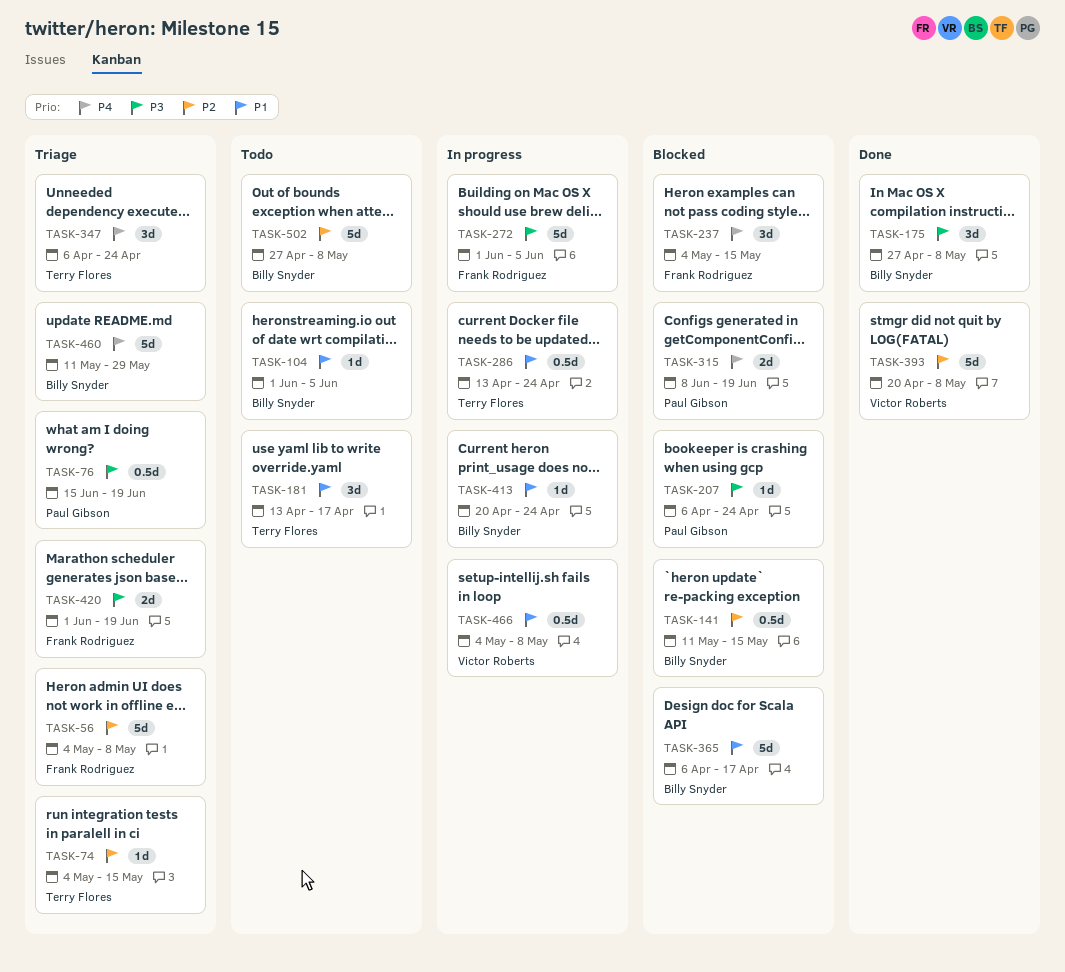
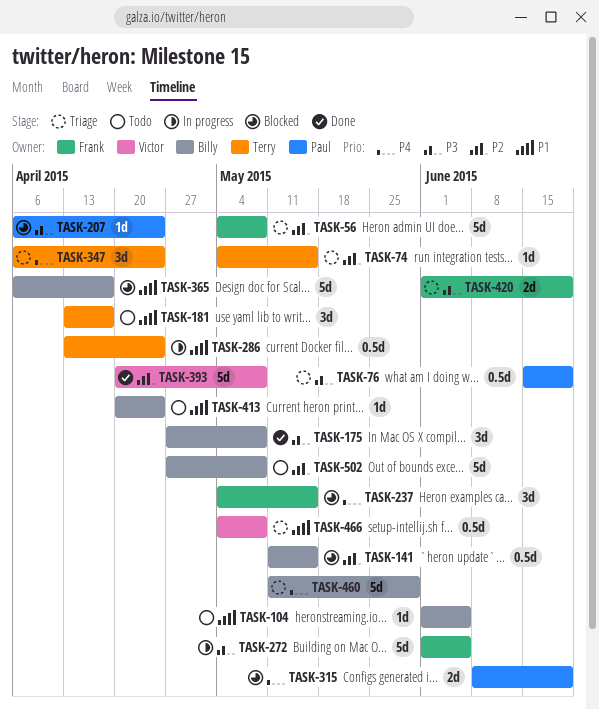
TASK-413, status: In progress -> Todo
TASK-466, status: In progress -> Triage

